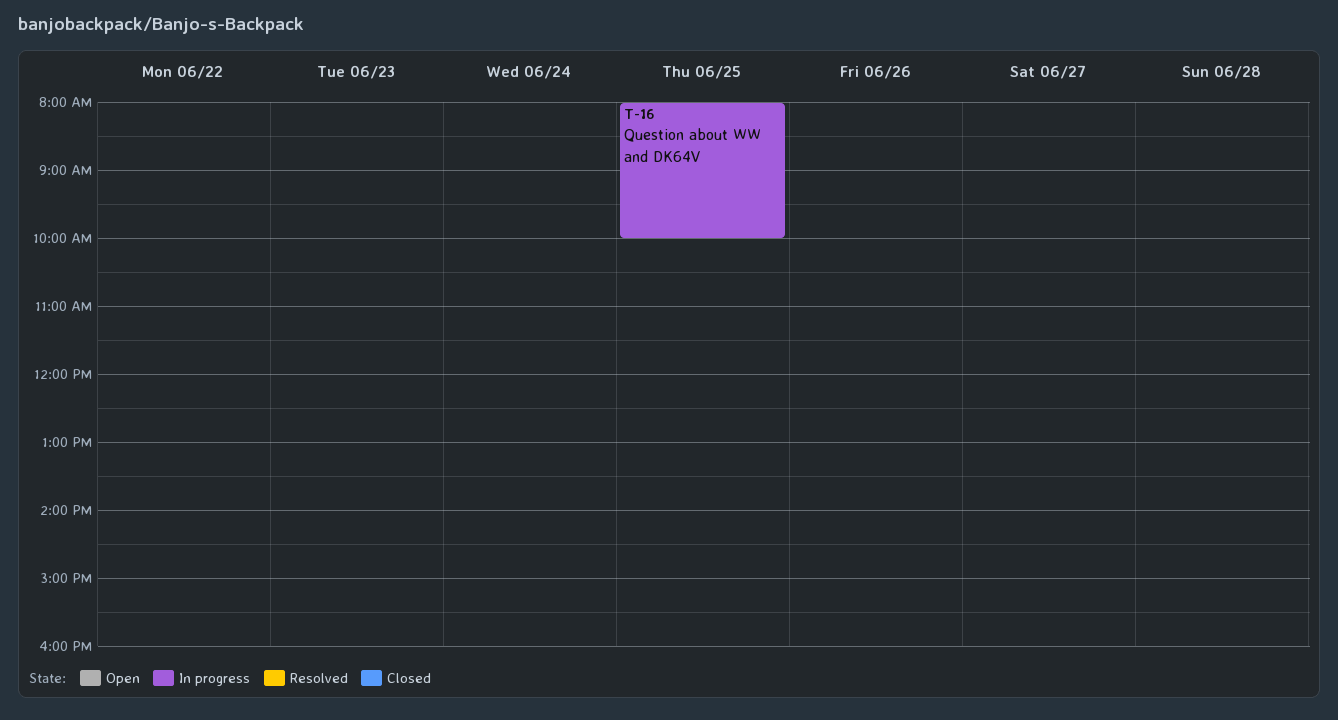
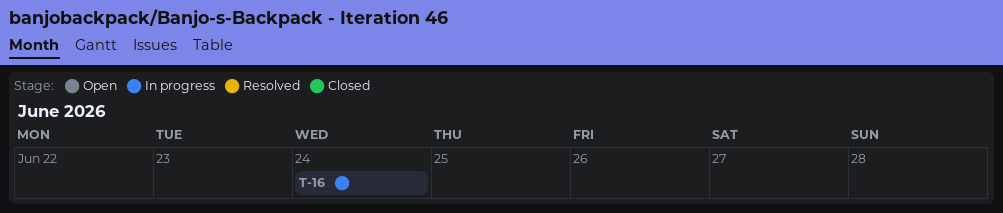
T-16, day: Jun 25 -> Jun 24

